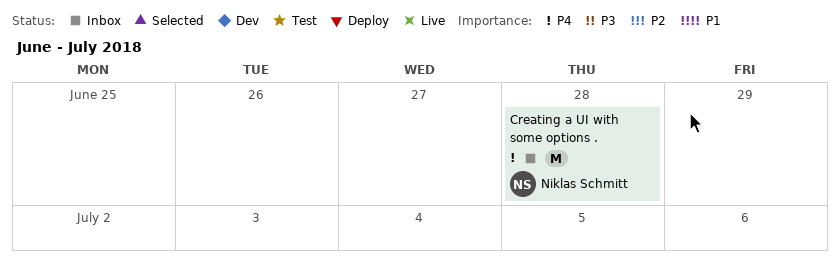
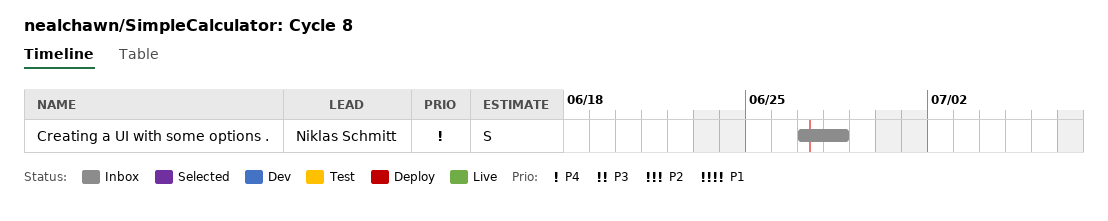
Creating a UI with some options ., estimate: M -> S

